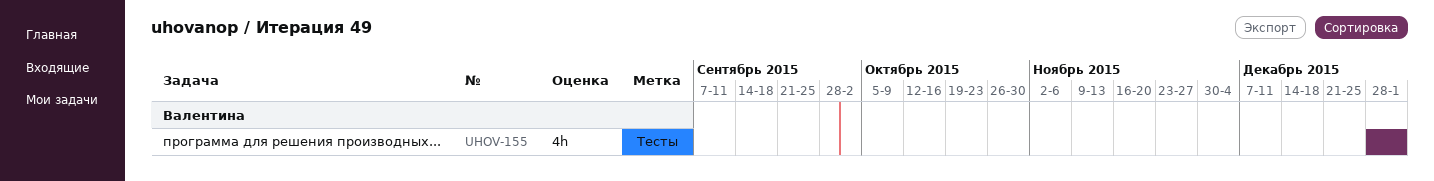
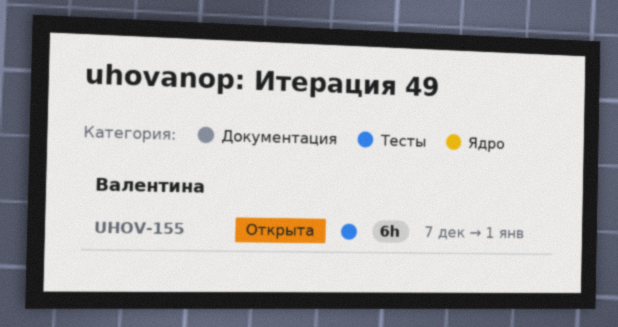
UHOV-155, estimate: 4h -> 6h
UHOV-155, start: Dec 28 -> Dec 7

